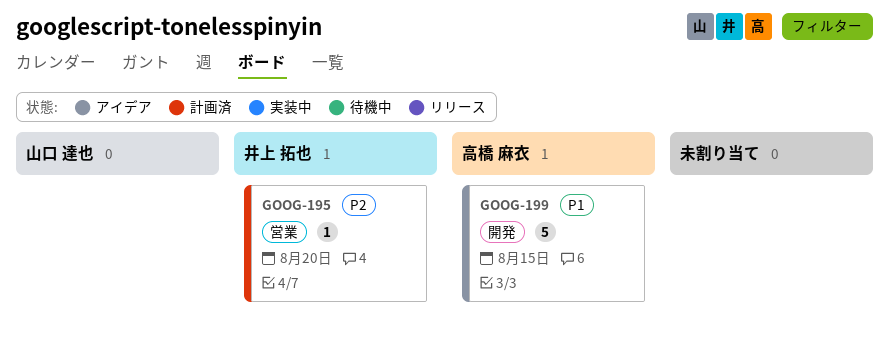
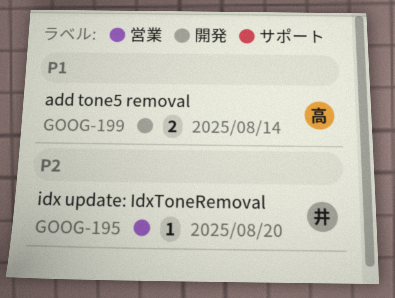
GOOG-199, estimate: 5 -> 2
GOOG-199, due: Aug 15 -> Aug 14

